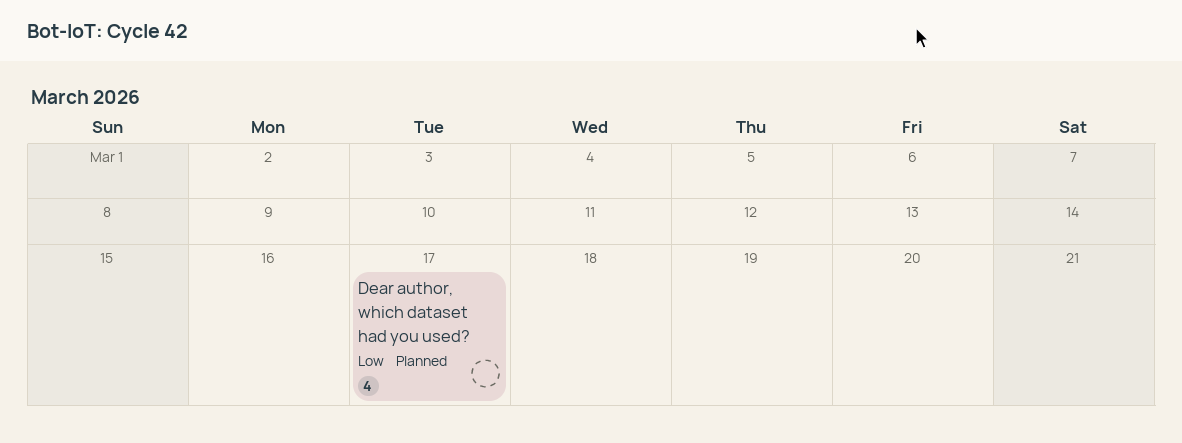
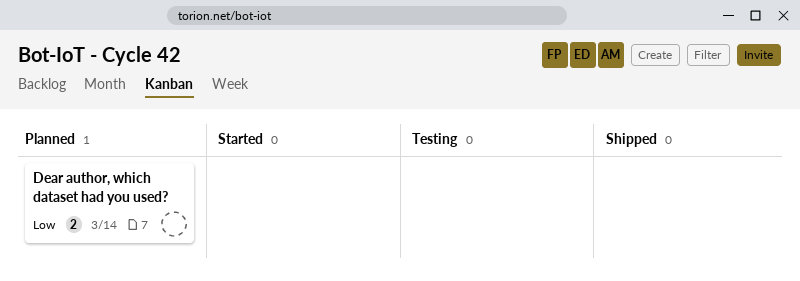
Dear author, which dataset had you used?, estimate: 4 -> 2
Dear author, which dataset had you used?, due: Mar 17 -> Mar 14

